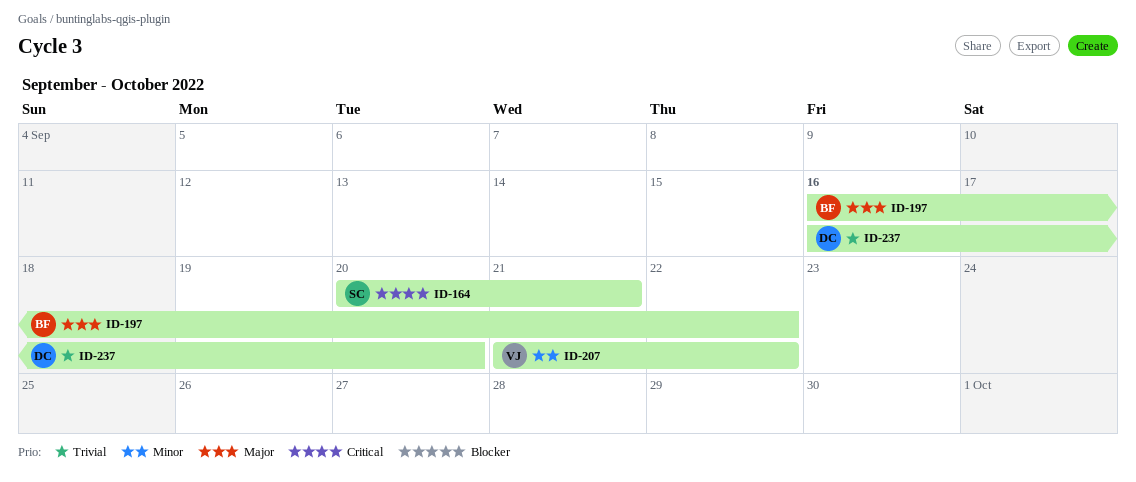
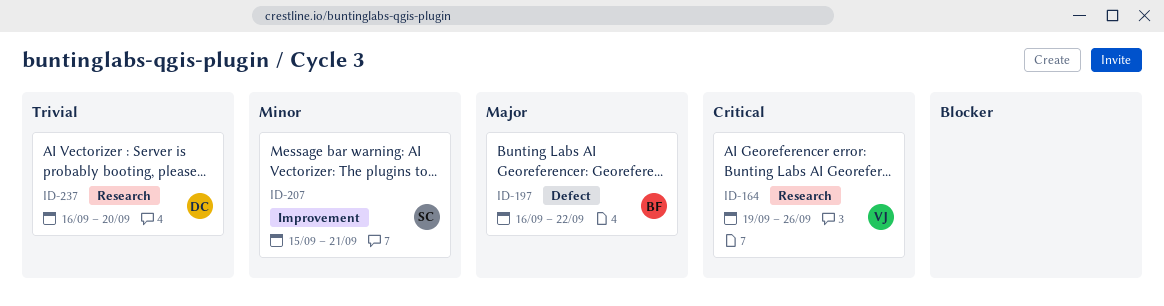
ID-164, owner: SC -> VJ
ID-164, start: Sep 20 -> Sep 19
ID-164, due: Sep 21 -> Sep 26
ID-207, owner: VJ -> SC
ID-207, start: Sep 21 -> Sep 15
ID-207, due: Sep 22 -> Sep 21

